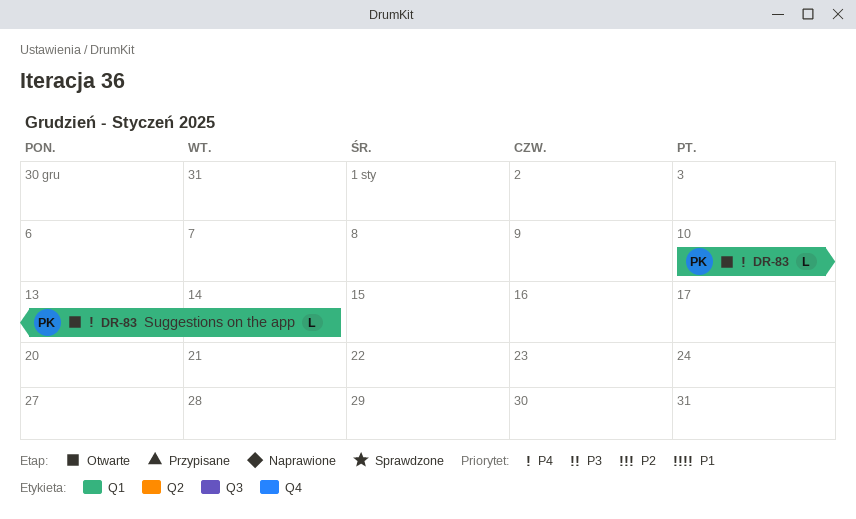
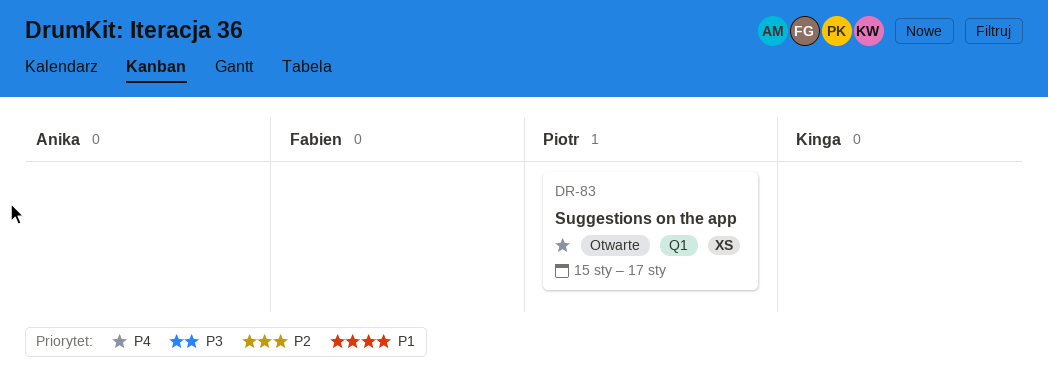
DR-83, estimate: L -> XS
DR-83, start: Jan 10 -> Jan 15
DR-83, due: Jan 14 -> Jan 17

